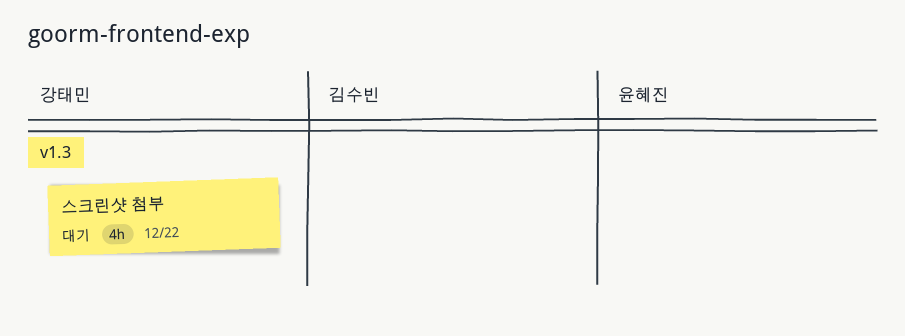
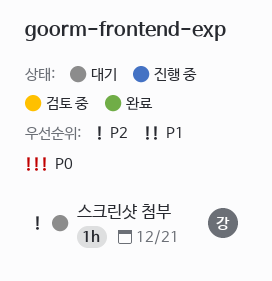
스크린샷 첨부, estimate: 4h -> 1h
스크린샷 첨부, due: Dec 22 -> Dec 21

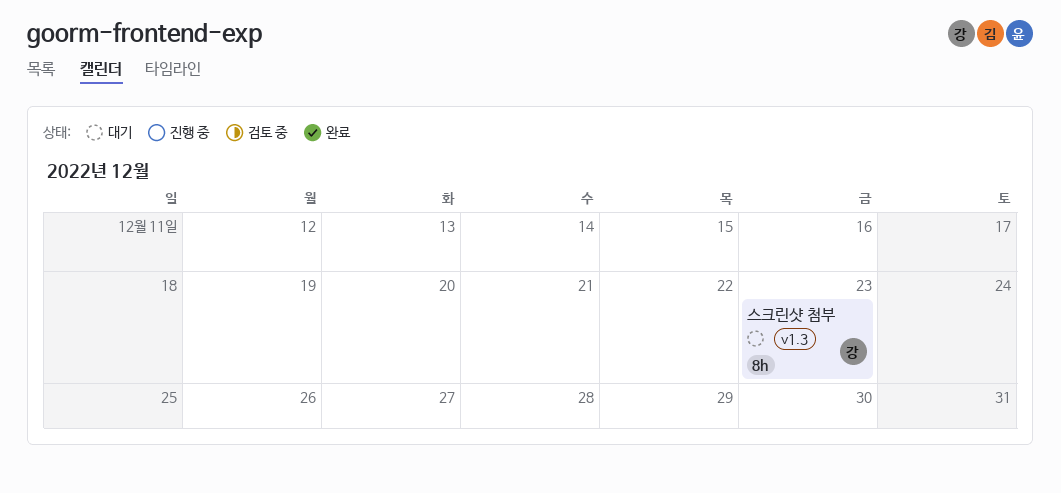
스크린샷 첨부, estimate: 1h -> 8h
스크린샷 첨부, due: Dec 21 -> Dec 23

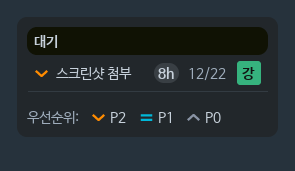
스크린샷 첨부, due: Dec 23 -> Dec 22

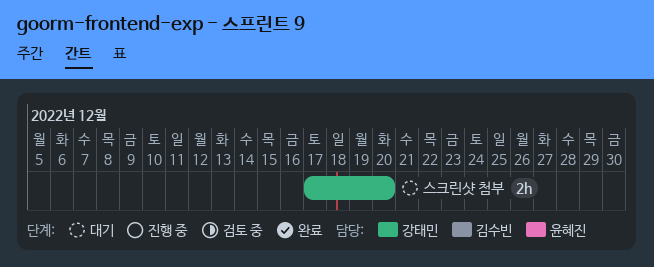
스크린샷 첨부, estimate: 8h -> 2h
스크린샷 첨부, due: Dec 22 -> Dec 20

